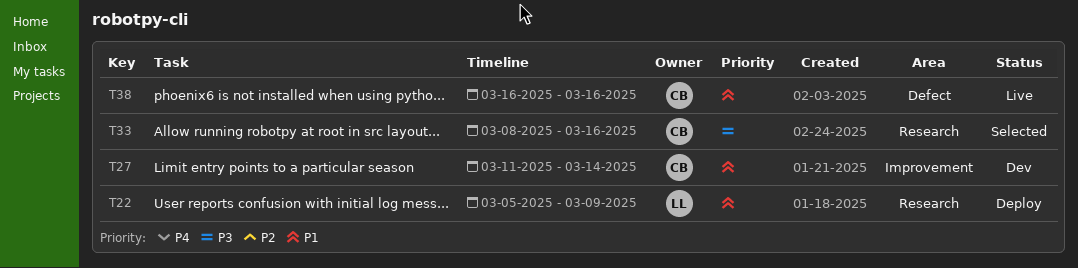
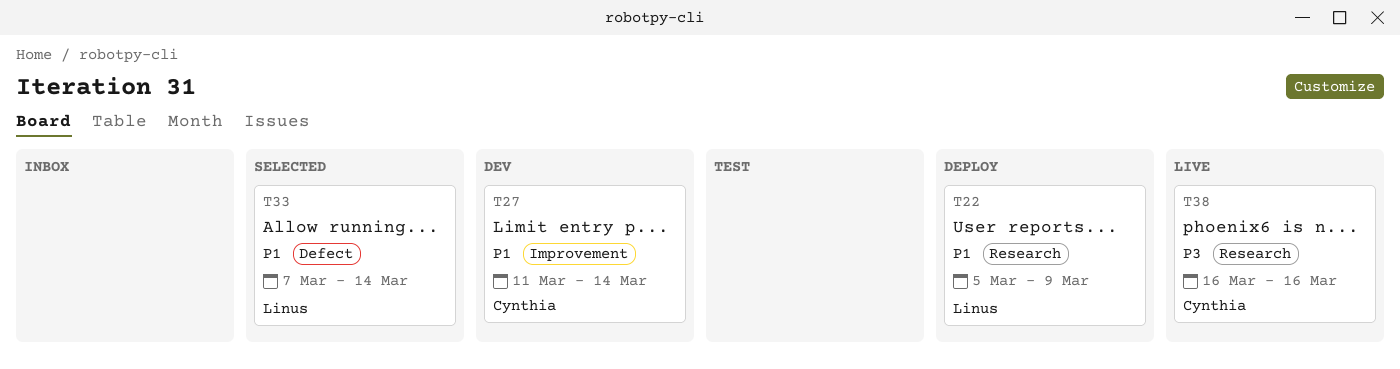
T33, owner: Cynthia -> Linus
T33, priority: P3 -> P1
T33, label: Research -> Defect
T33, start: Mar 8 -> Mar 7
T33, due: Mar 16 -> Mar 14
T38, priority: P1 -> P3
T38, label: Defect -> Research

